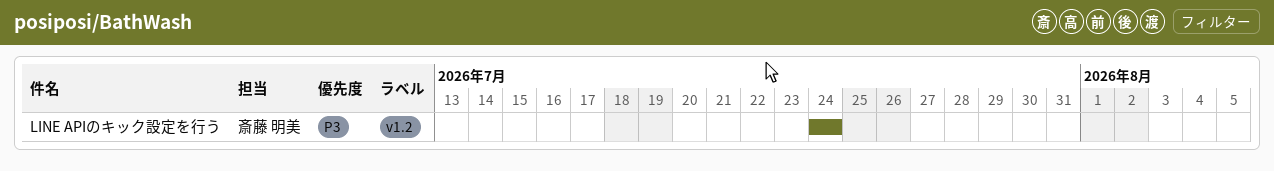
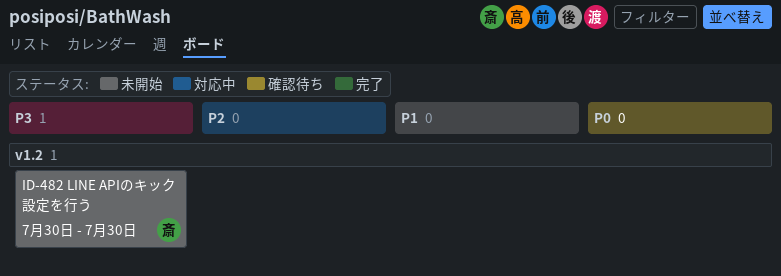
LINE APIのキック設定を行う, start: Jul 24 -> Jul 30
LINE APIのキック設定を行う, due: Jul 24 -> Jul 30

